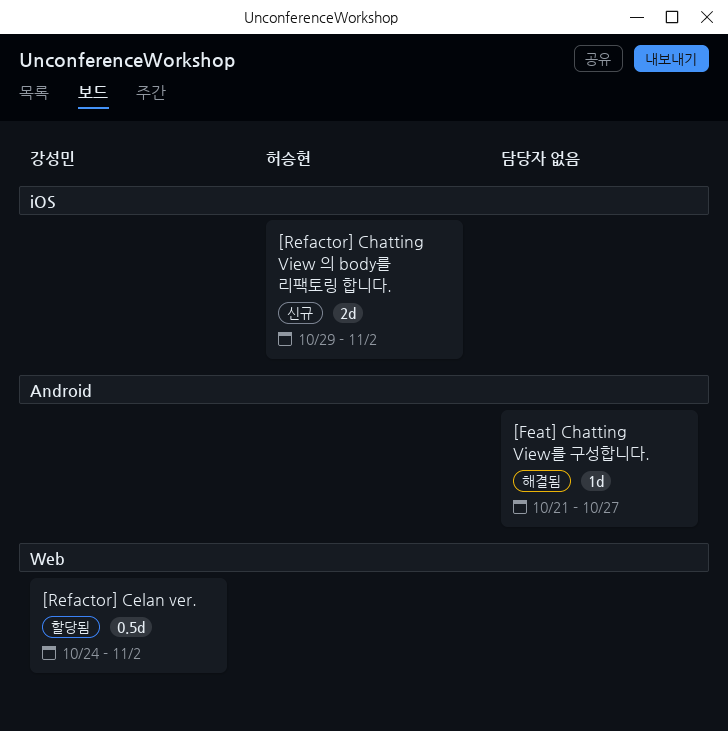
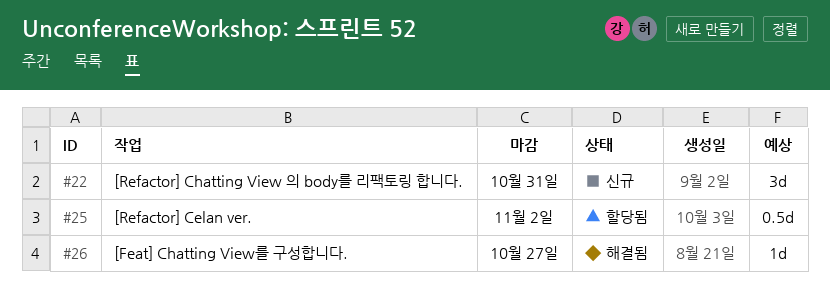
[Refactor] Chatting View 의 body를 리팩토링 합니다., estimate: 2d -> 3d
[Refactor] Chatting View 의 body를 리팩토링 합니다., due: Nov 2 -> Oct 31

